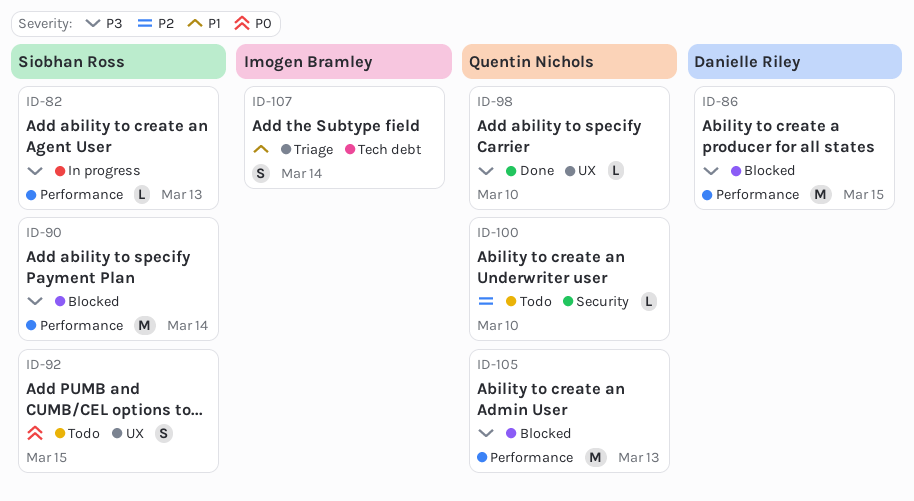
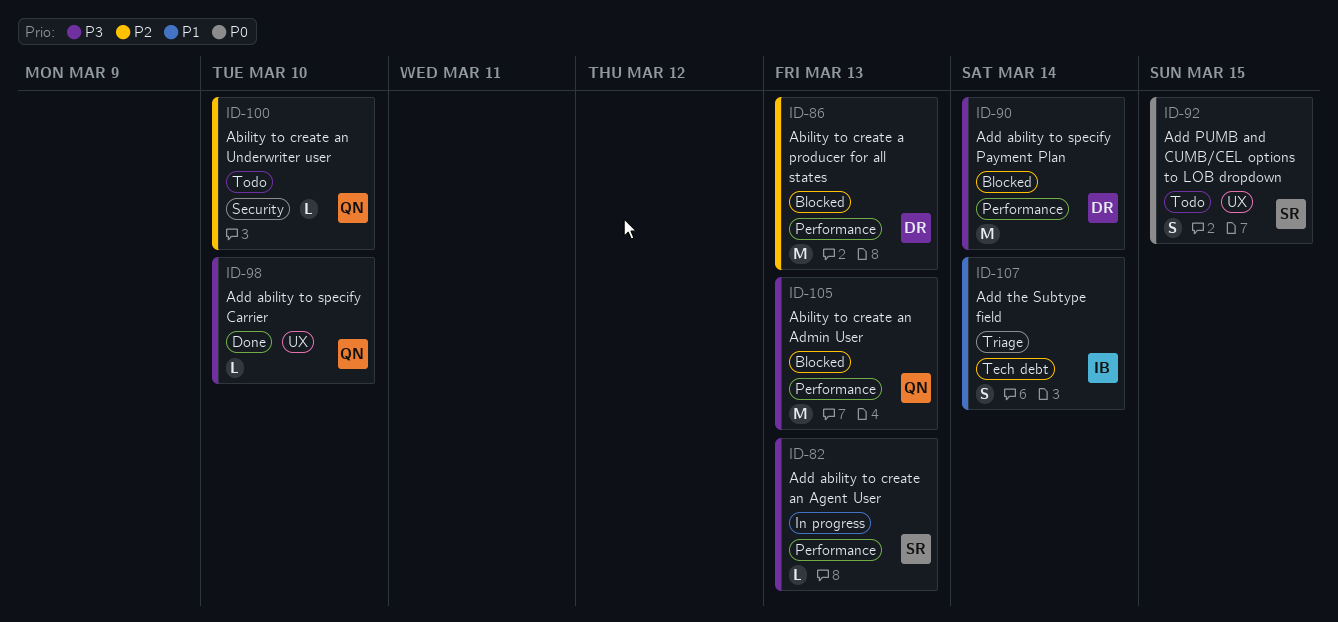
ID-86, priority: P3 -> P2
ID-86, due: Mar 15 -> Mar 13
ID-90, owner: Siobhan Ross -> Danielle Riley

